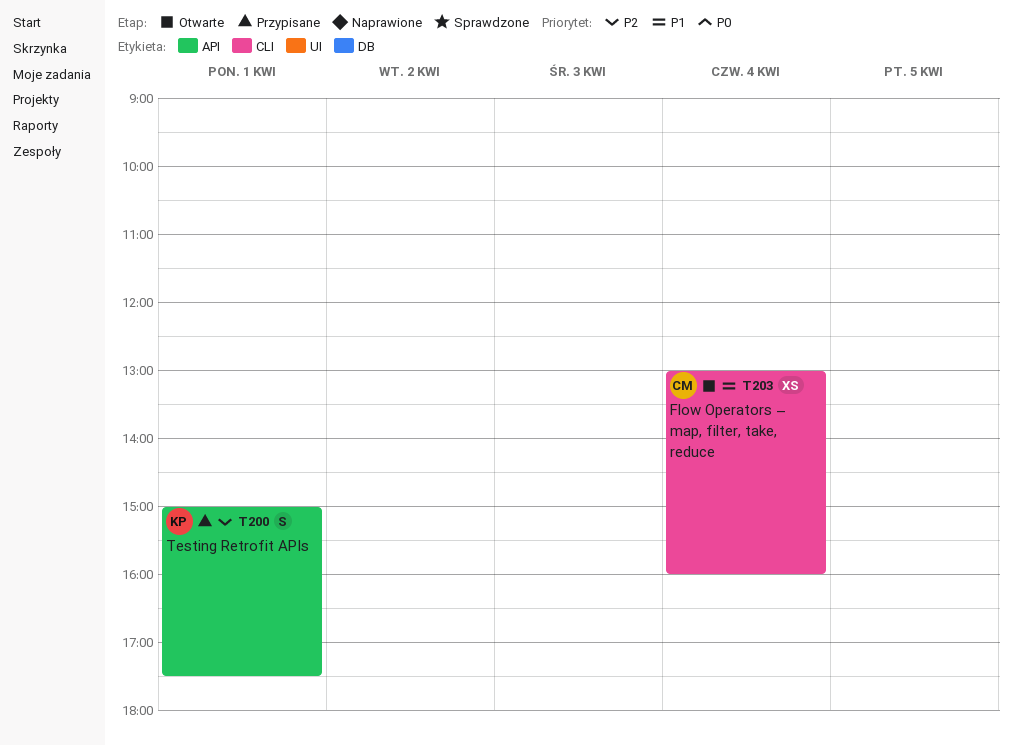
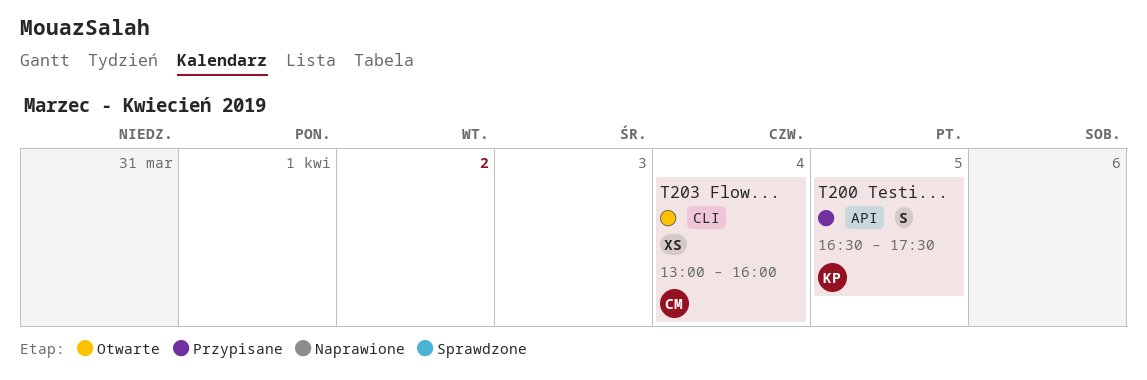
T200, day: Apr 1 -> Apr 5
T200, begins: 15:00 -> 16:30

